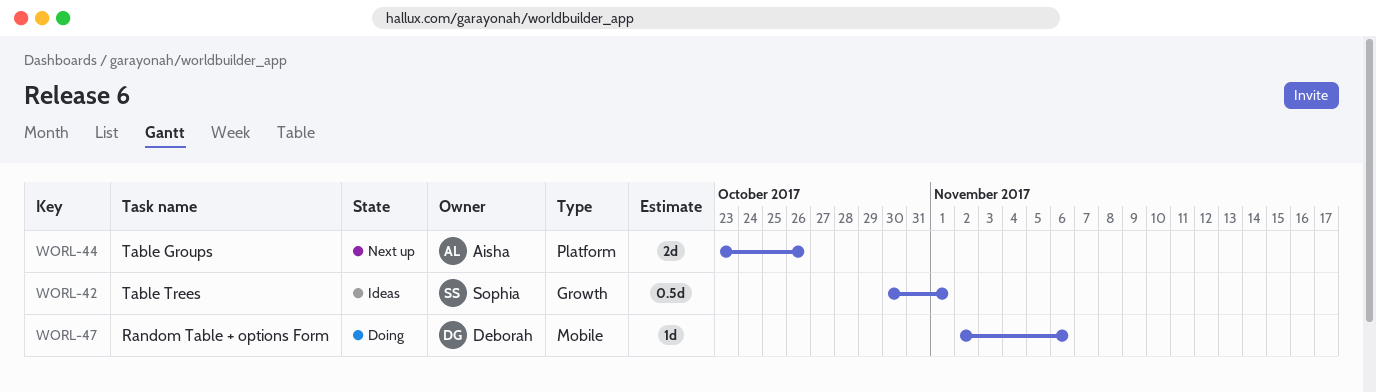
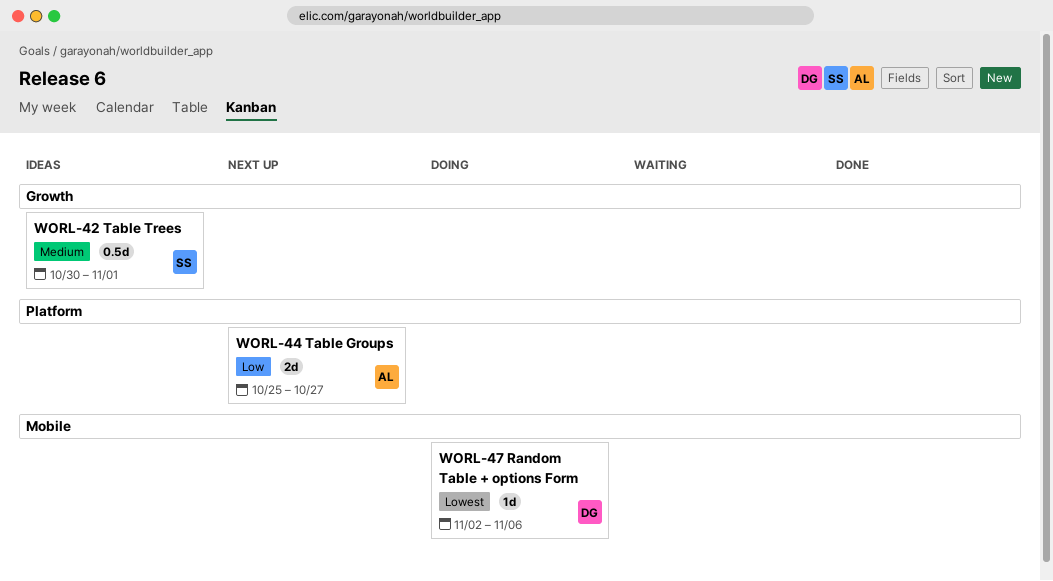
WORL-44, start: Oct 23 -> Oct 25
WORL-44, due: Oct 26 -> Oct 27

